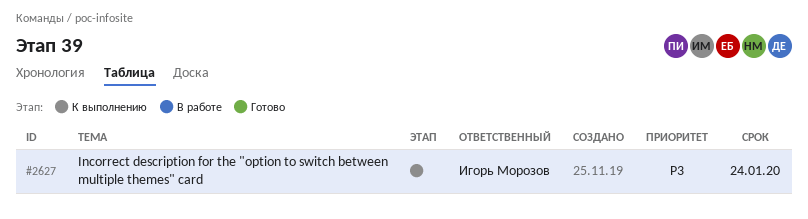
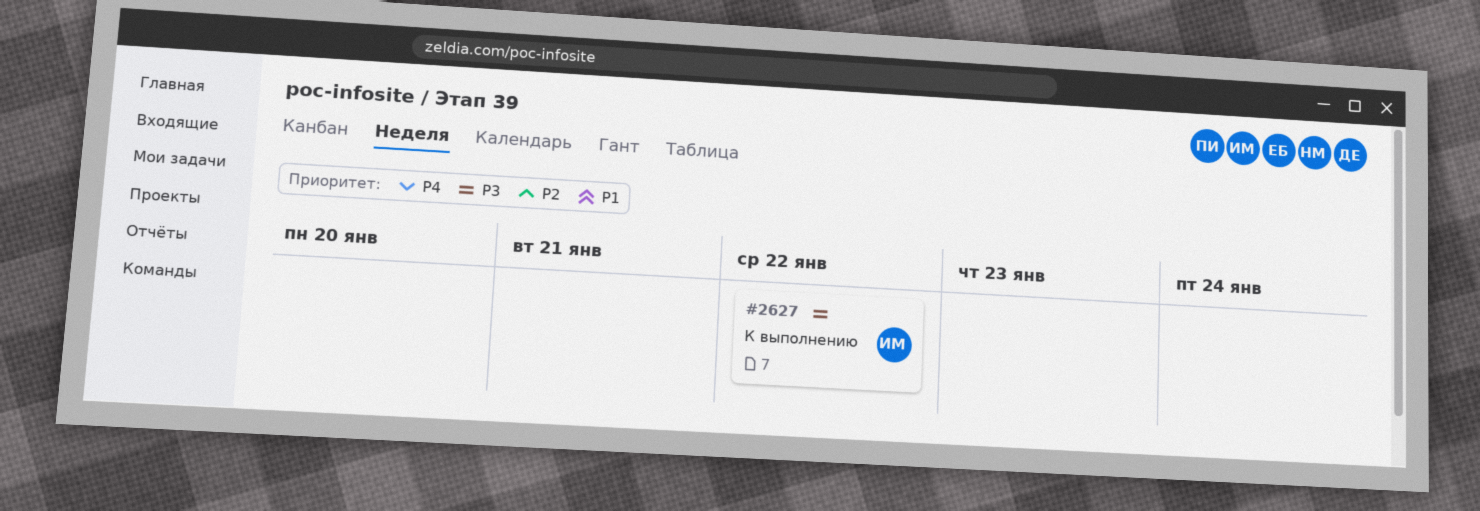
#2627, due: Jan 24 -> Jan 22

